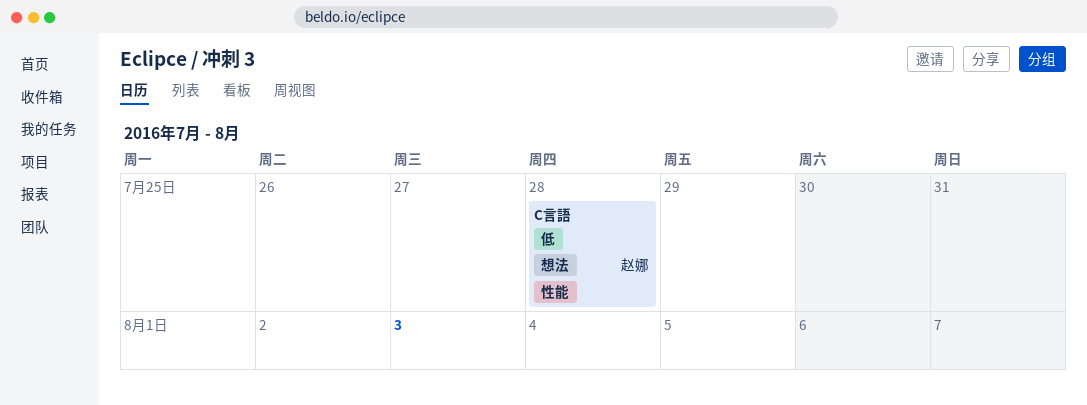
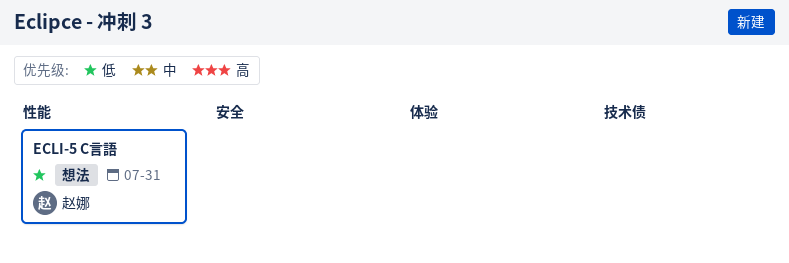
C言語, due: Jul 28 -> Jul 31

